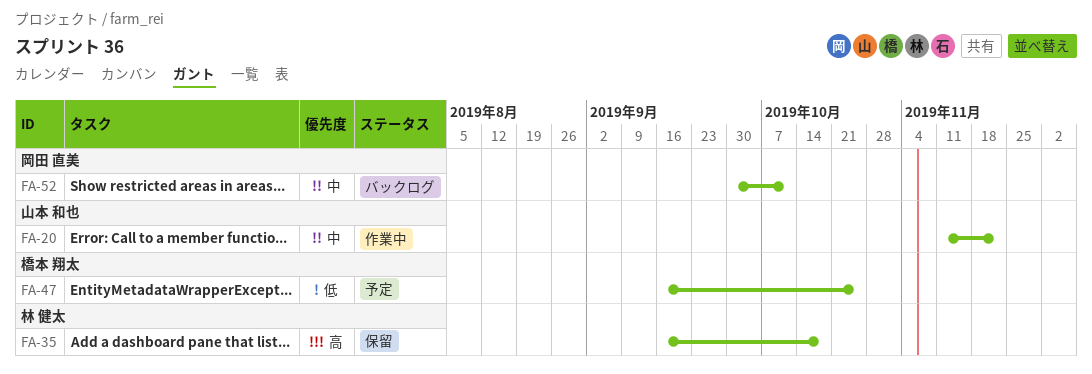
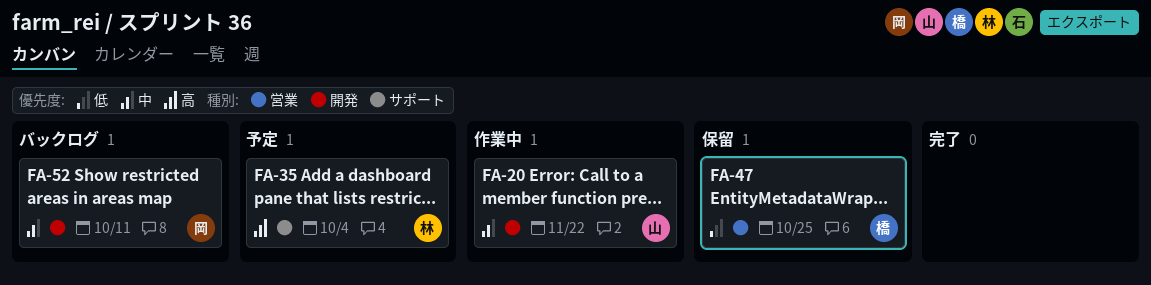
FA-35, status: 保留 -> 予定
FA-35, due: Oct 18 -> Oct 4
FA-47, status: 予定 -> 保留

